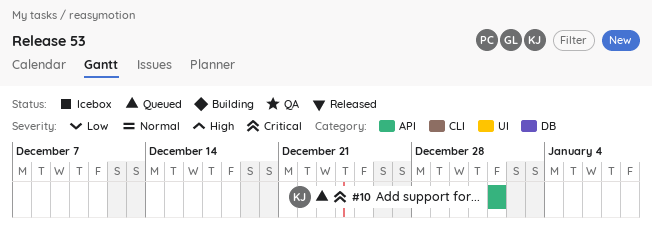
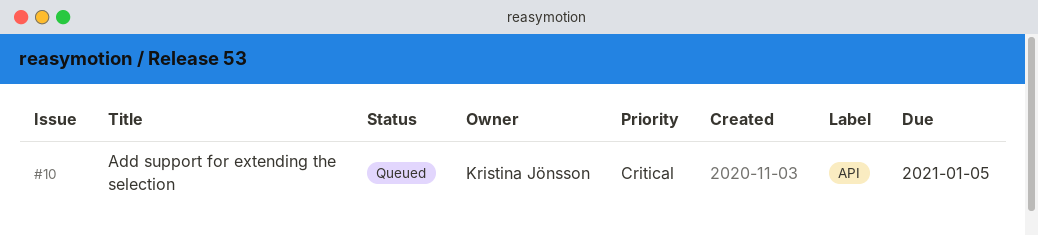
#10, due: Jan 1 -> Jan 5

